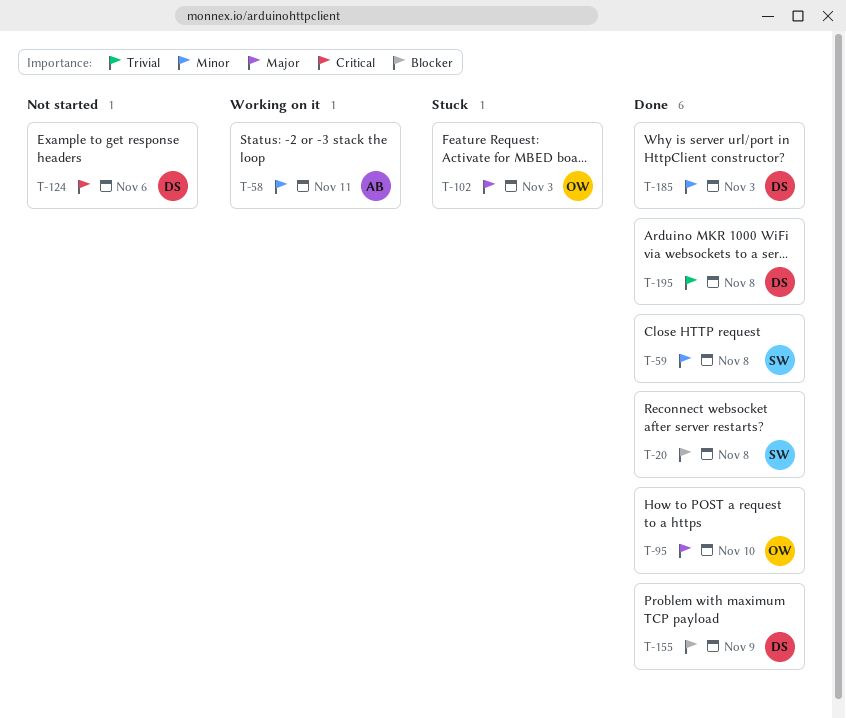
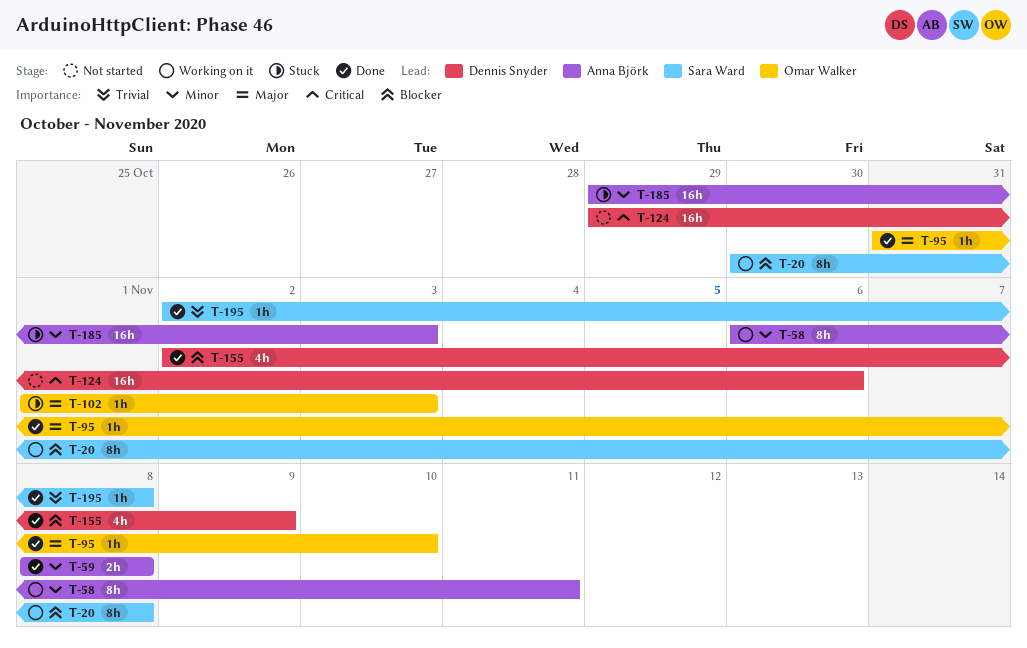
T-20, status: Done -> Working on it
T-59, owner: Sara Ward -> Anna Björk
T-185, status: Done -> Stuck
T-185, owner: Dennis Snyder -> Anna Björk
T-195, owner: Dennis Snyder -> Sara Ward

